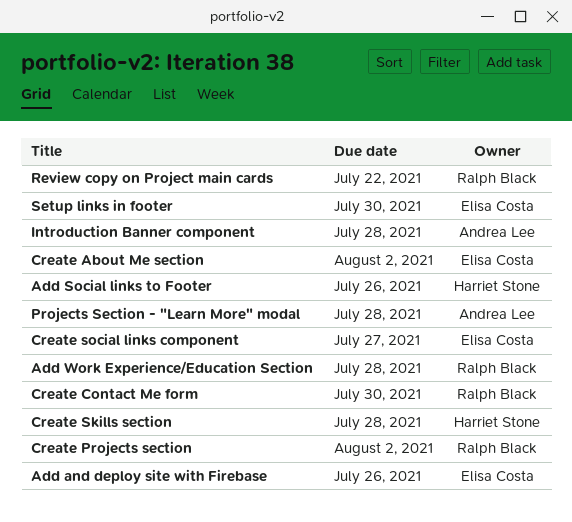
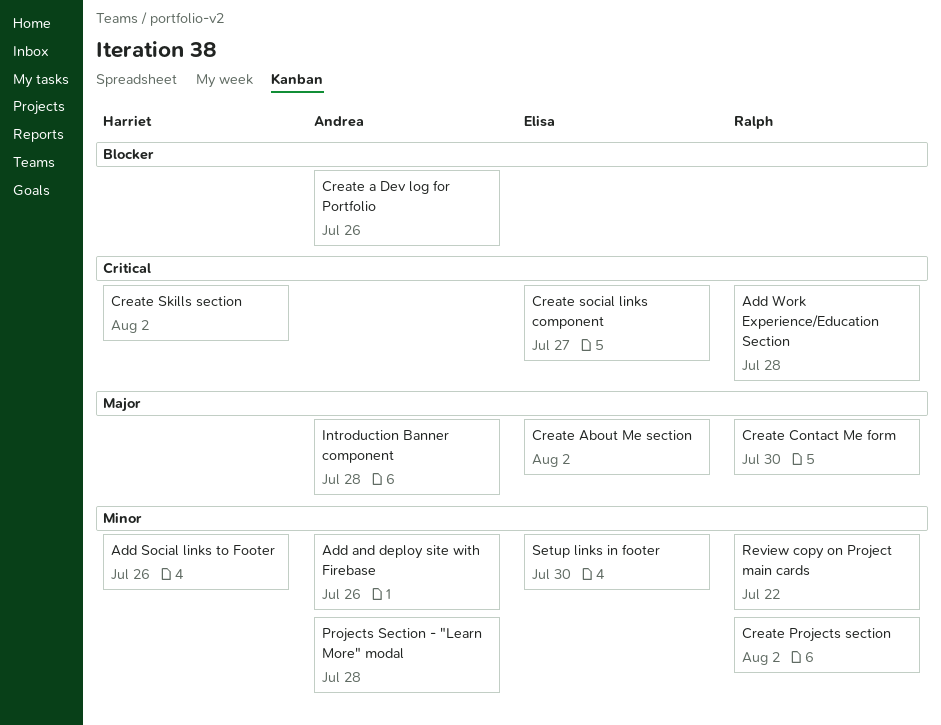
Add and deploy site with Firebase, owner: Elisa Costa -> Andrea Lee
Create a Dev log for Portfolio: none -> present
Create Skills section, due: Jul 28 -> Aug 2

